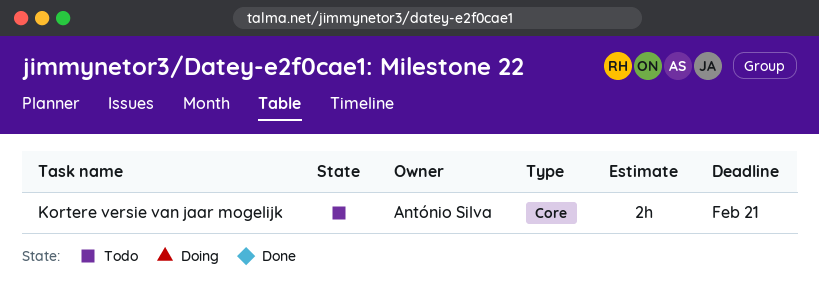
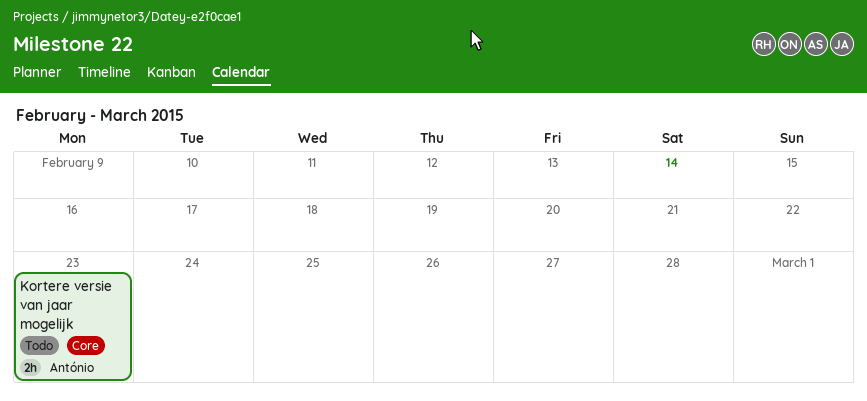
Kortere versie van jaar mogelijk, due: Feb 21 -> Feb 23

